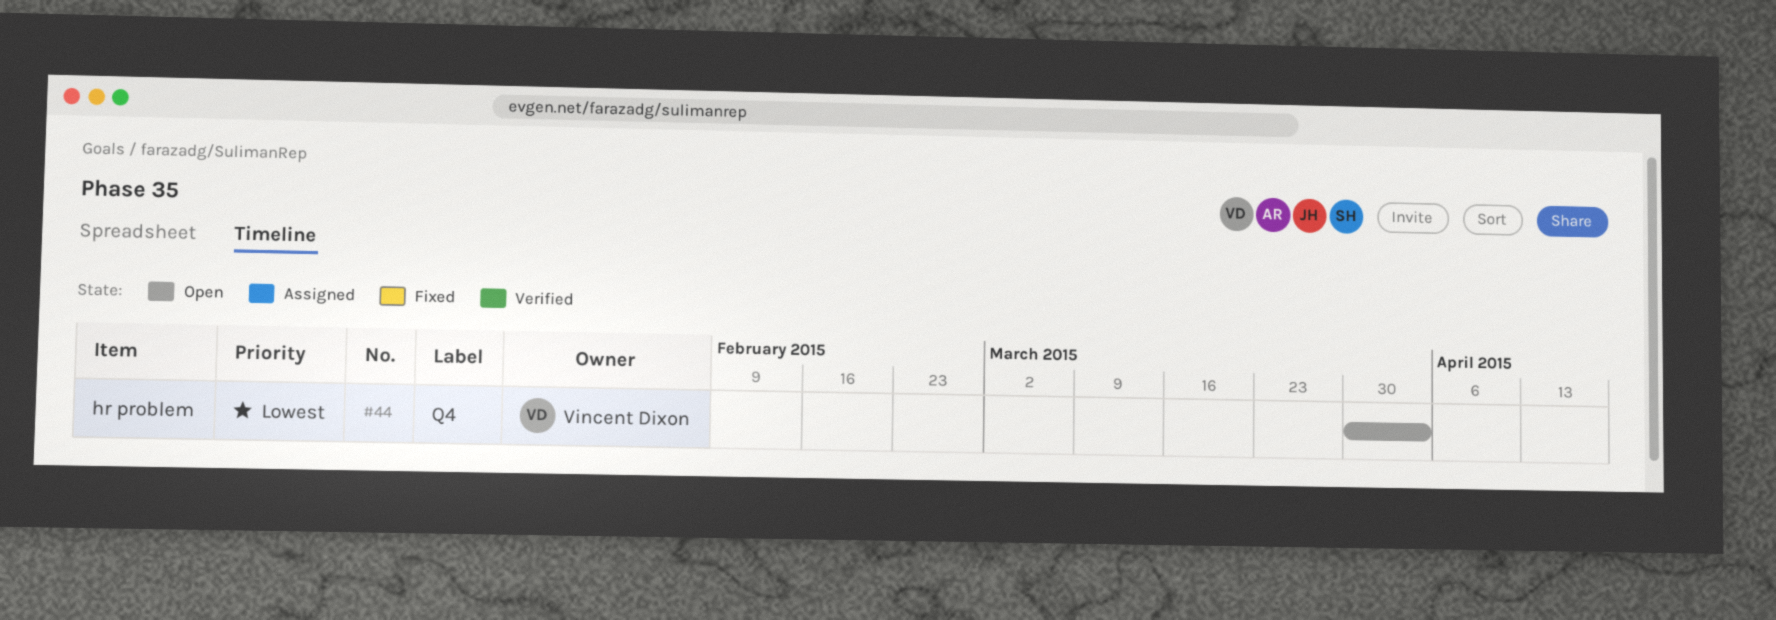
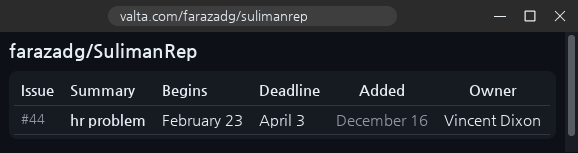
#44, start: Mar 30 -> Feb 23

